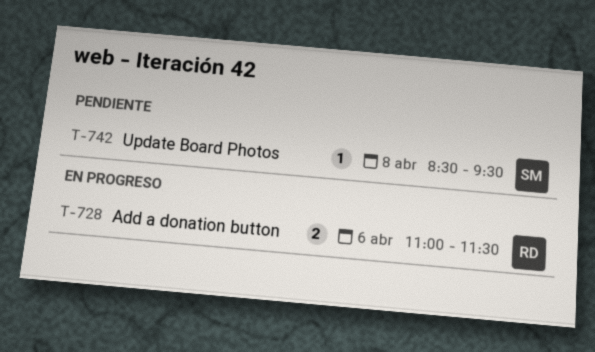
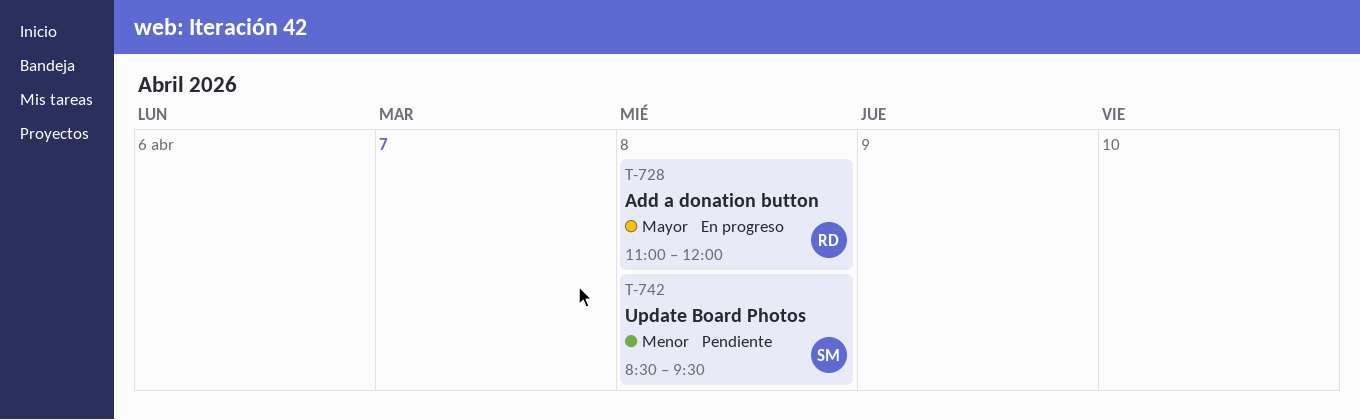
T-728, day: Apr 6 -> Apr 8
T-728, ends: 11:30 -> 12:00

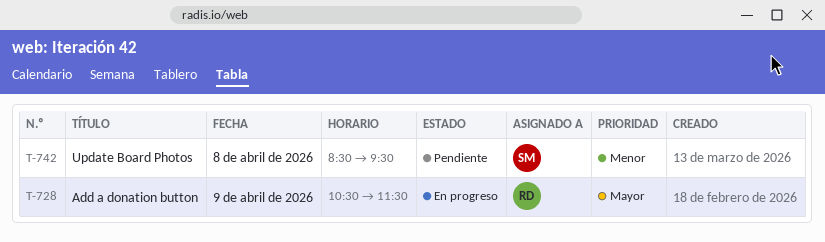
T-728, day: Apr 8 -> Apr 9
T-728, begins: 11:00 -> 10:30
T-728, ends: 12:00 -> 11:30

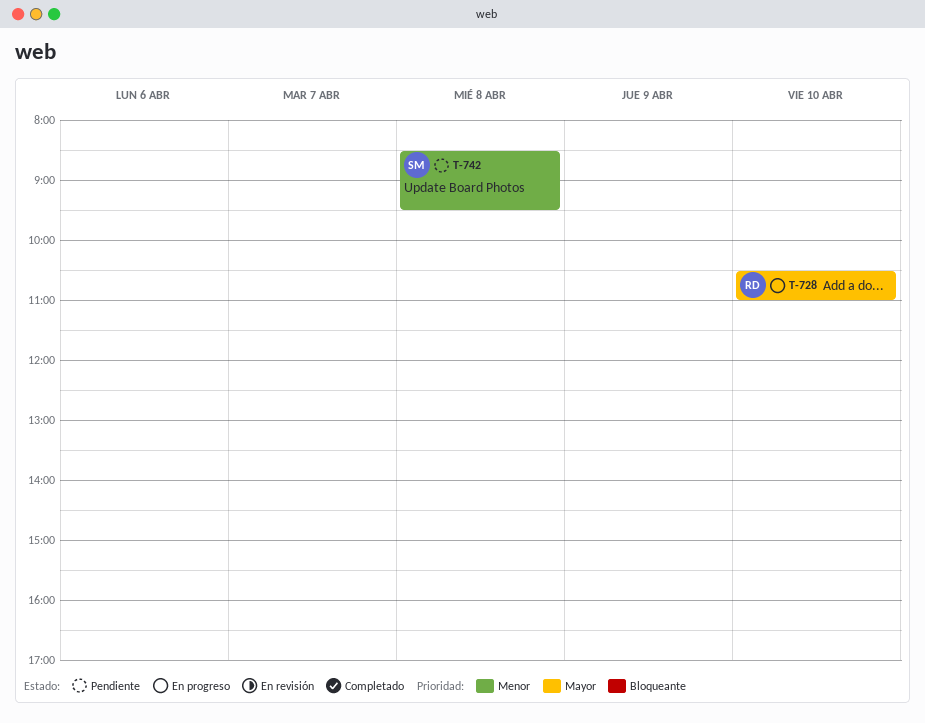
T-728, day: Apr 9 -> Apr 10
T-728, ends: 11:30 -> 11:00

